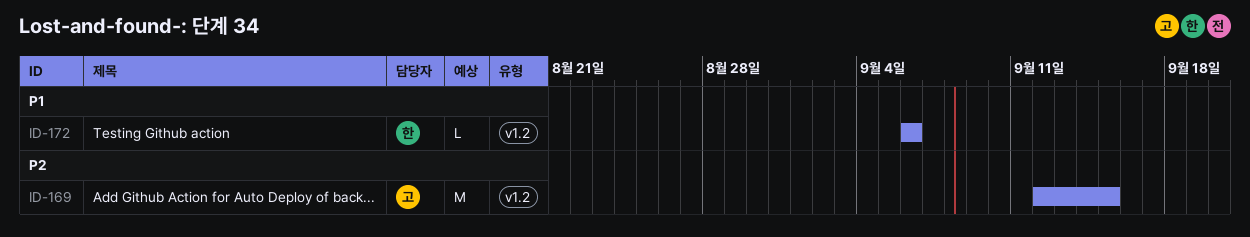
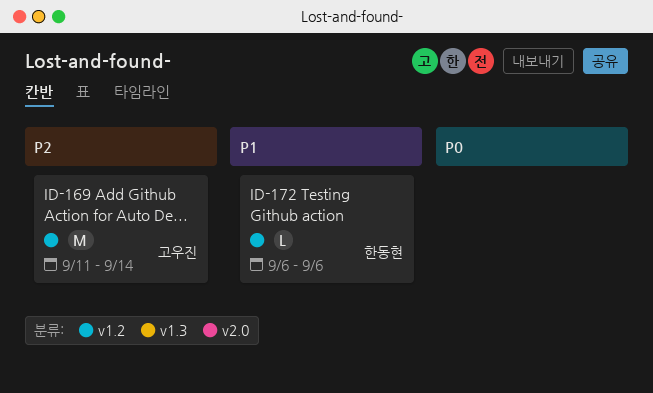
ID-169, start: Sep 12 -> Sep 11
ID-169, due: Sep 15 -> Sep 14

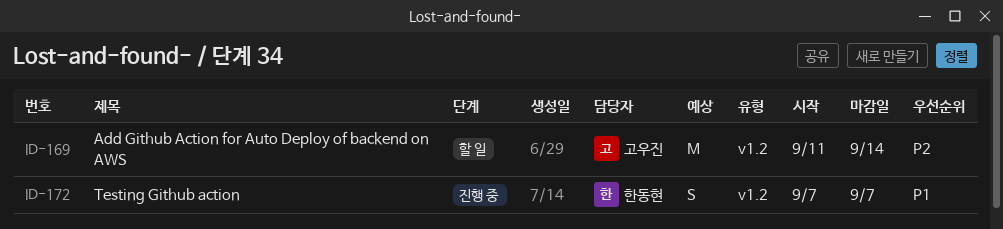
ID-172, estimate: L -> S
ID-172, start: Sep 6 -> Sep 7
ID-172, due: Sep 6 -> Sep 7

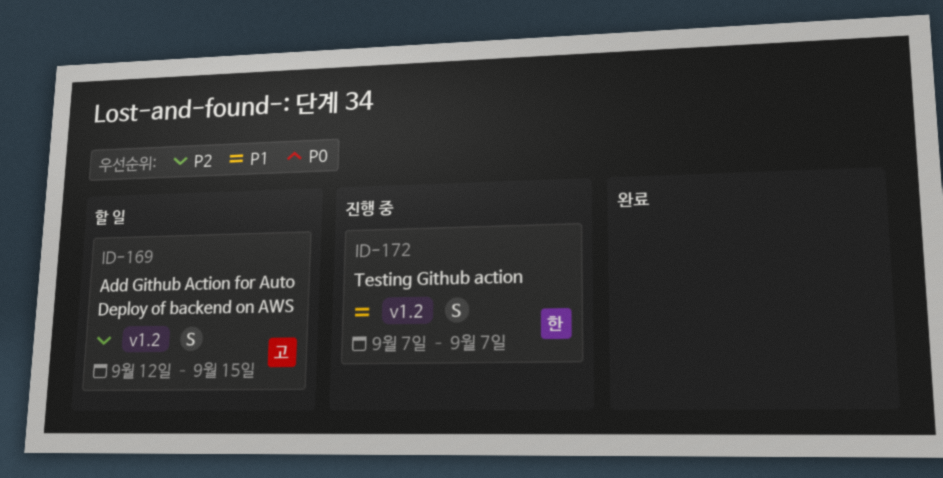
ID-169, estimate: M -> S
ID-169, start: Sep 11 -> Sep 12
ID-169, due: Sep 14 -> Sep 15

